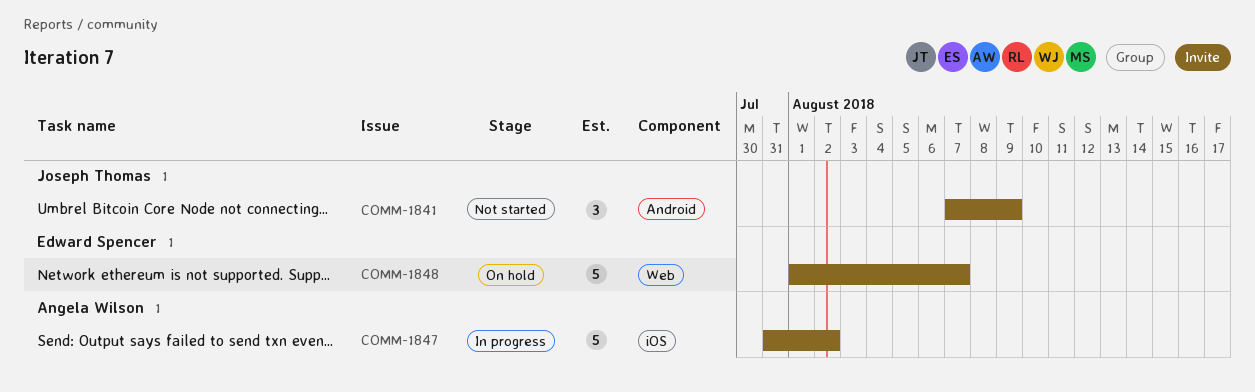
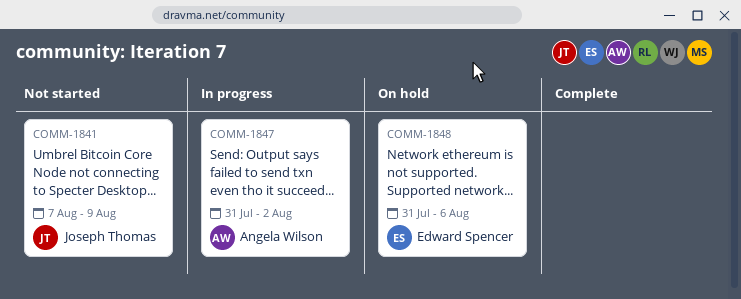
COMM-1848, start: Aug 1 -> Jul 31
COMM-1848, due: Aug 7 -> Aug 6

